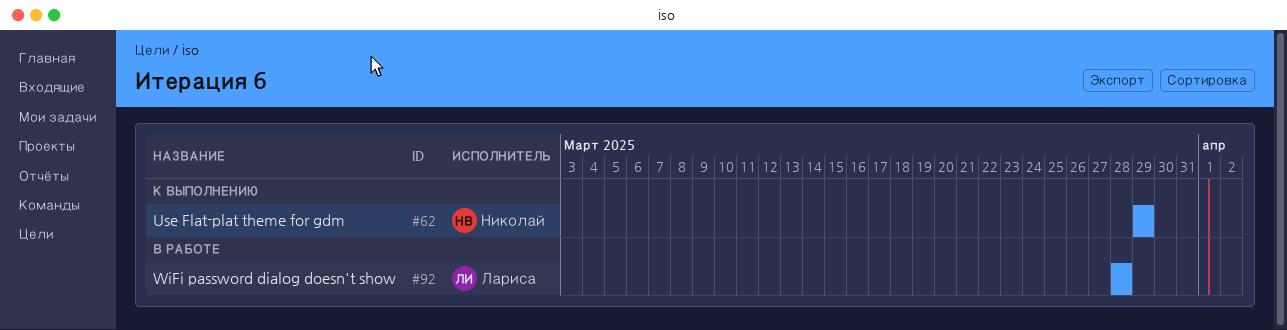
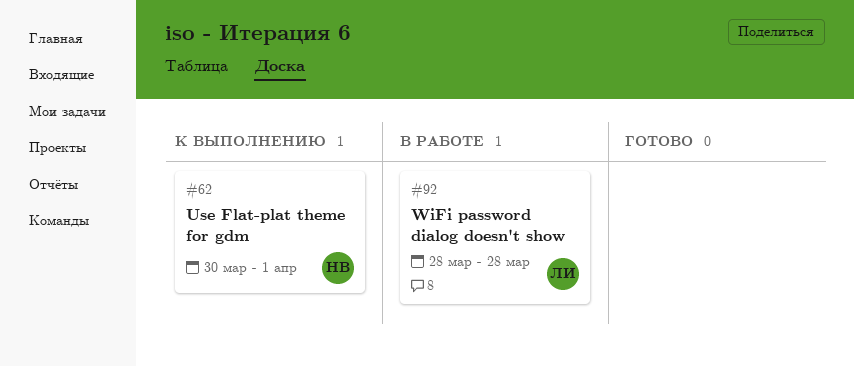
#62, start: Mar 29 -> Mar 30
#62, due: Mar 29 -> Apr 1

